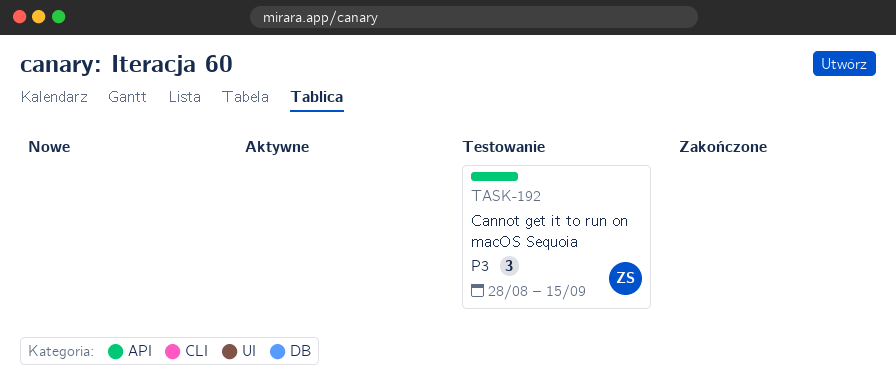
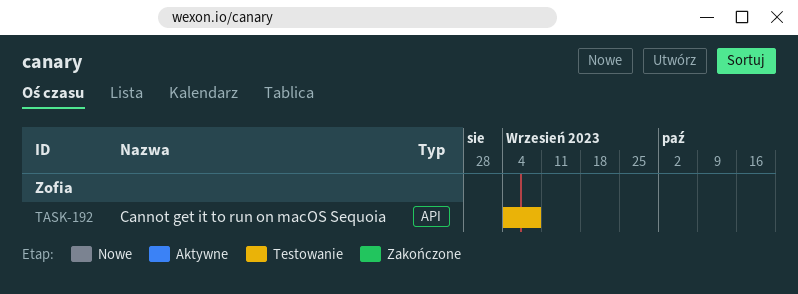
TASK-192, start: Aug 28 -> Sep 4
TASK-192, due: Sep 15 -> Sep 8

